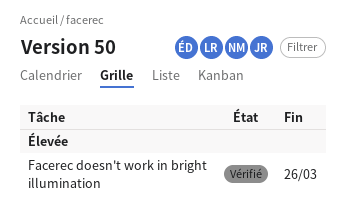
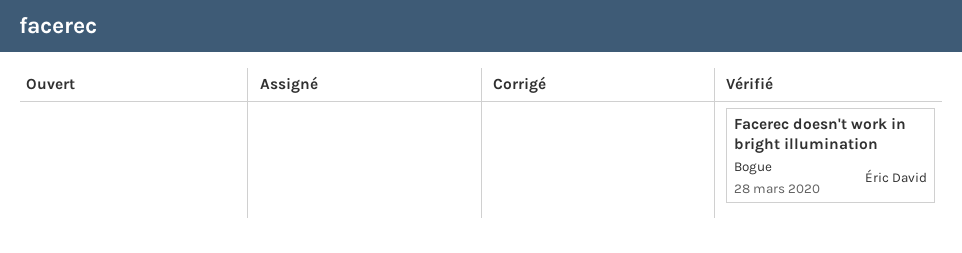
Facerec doesn't work in bright illumination, due: Mar 26 -> Mar 28

